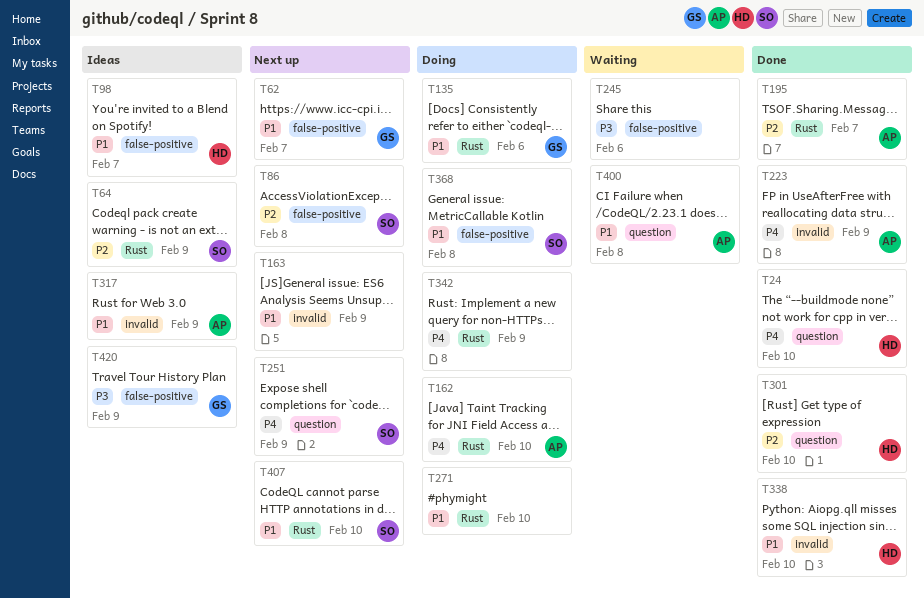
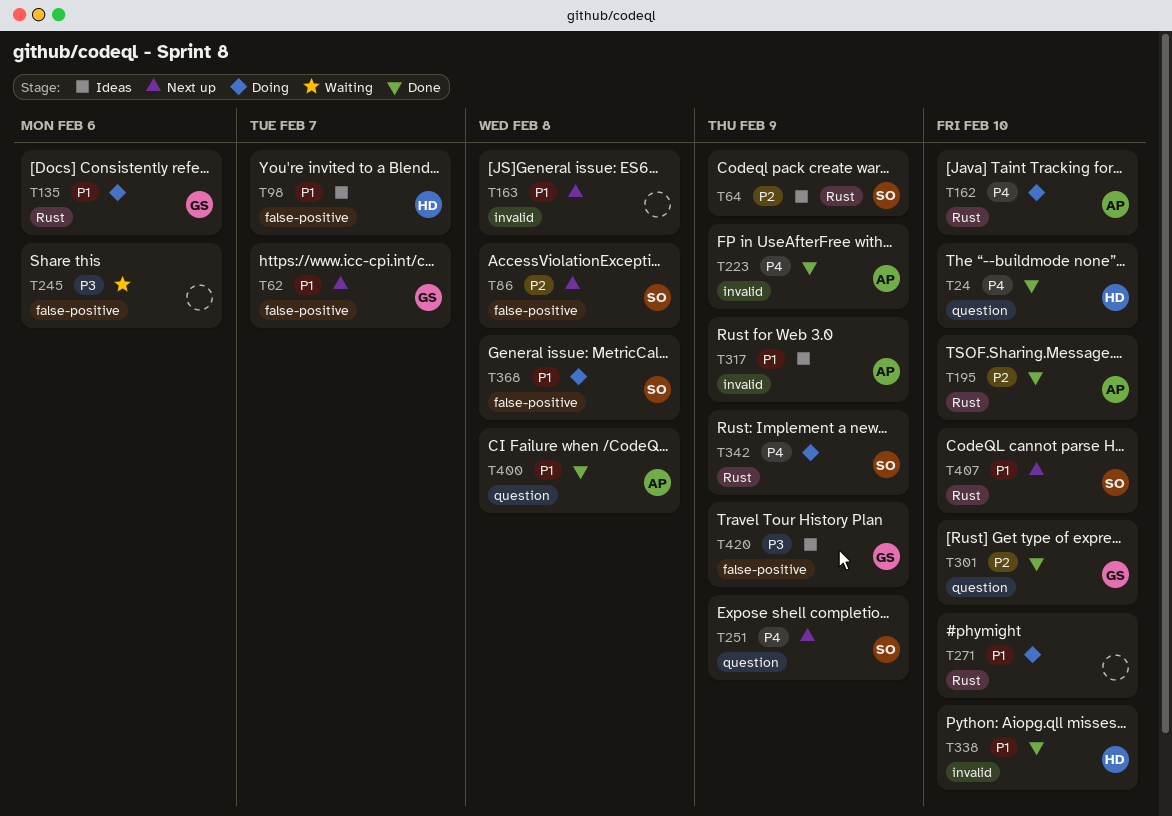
T163, due: Feb 9 -> Feb 8
T195, due: Feb 7 -> Feb 10
T301, owner: HD -> GS
T342, owner: none -> SO
T400, status: Waiting -> Done

